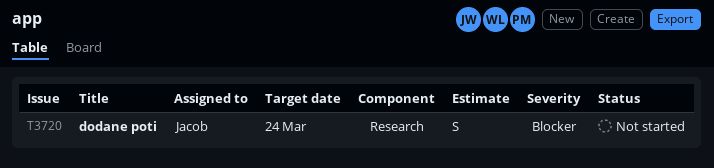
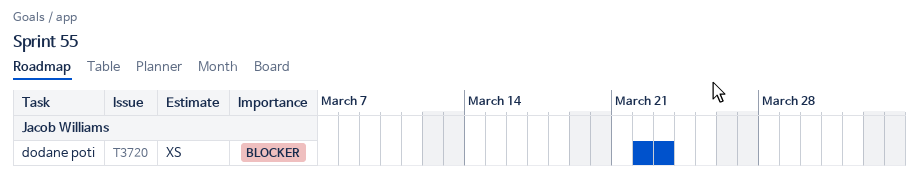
T3720, estimate: S -> XS
T3720, due: Mar 24 -> Mar 23

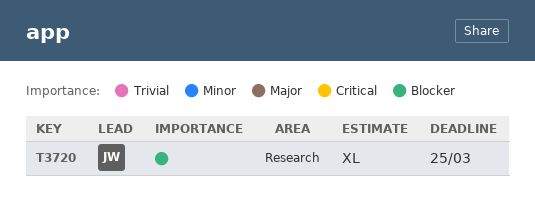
T3720, estimate: XS -> XL
T3720, due: Mar 23 -> Mar 25

